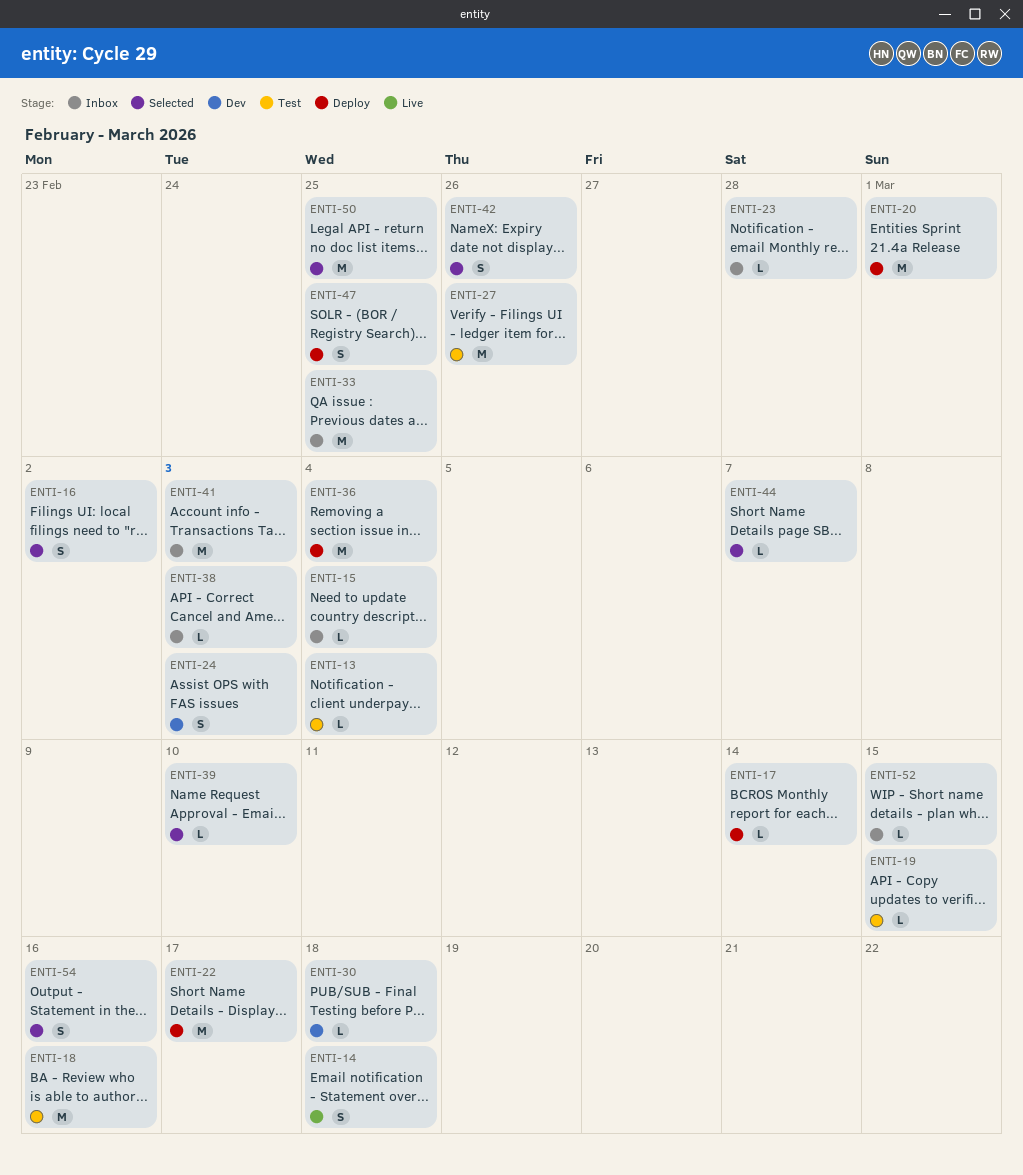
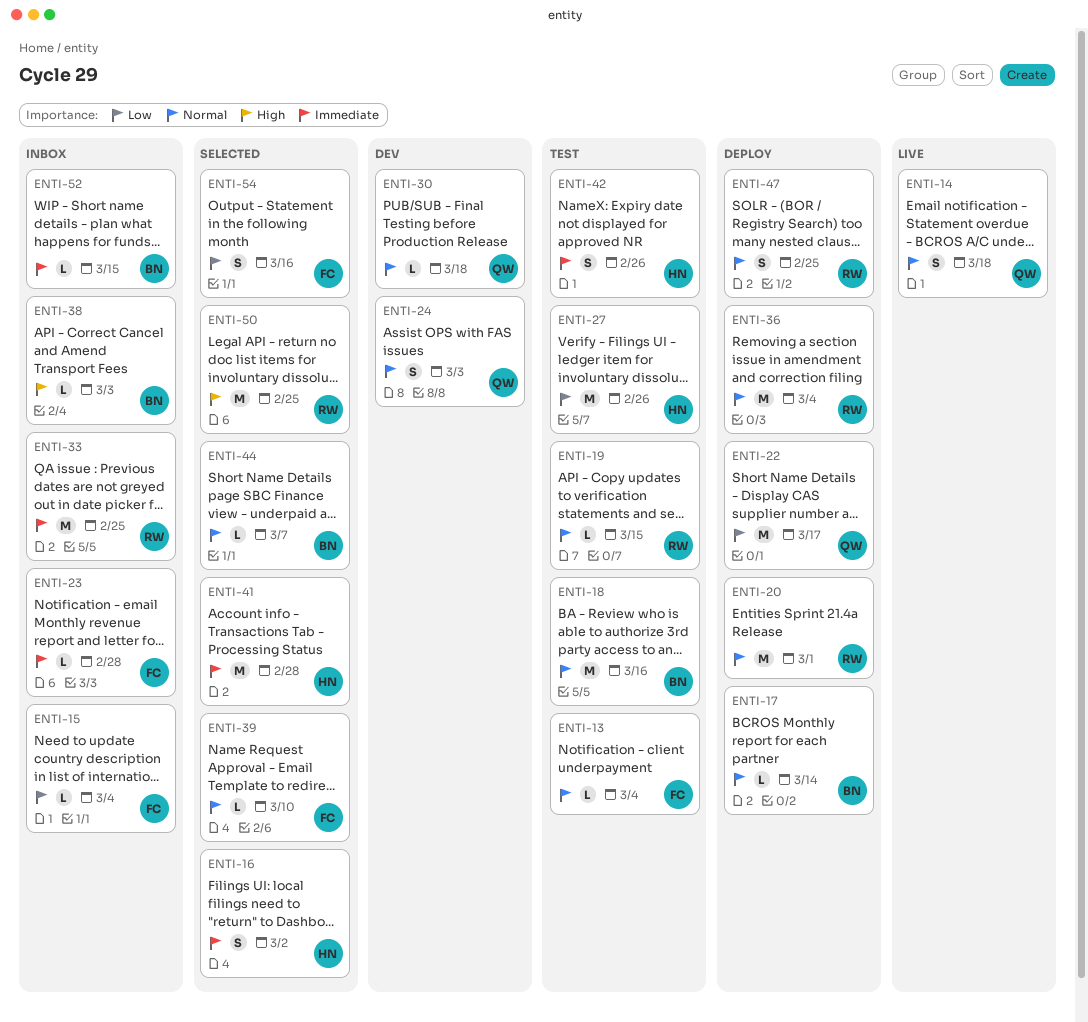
ENTI-41, status: Inbox -> Selected
ENTI-41, due: Mar 3 -> Feb 28
ENTI-42, status: Selected -> Test

